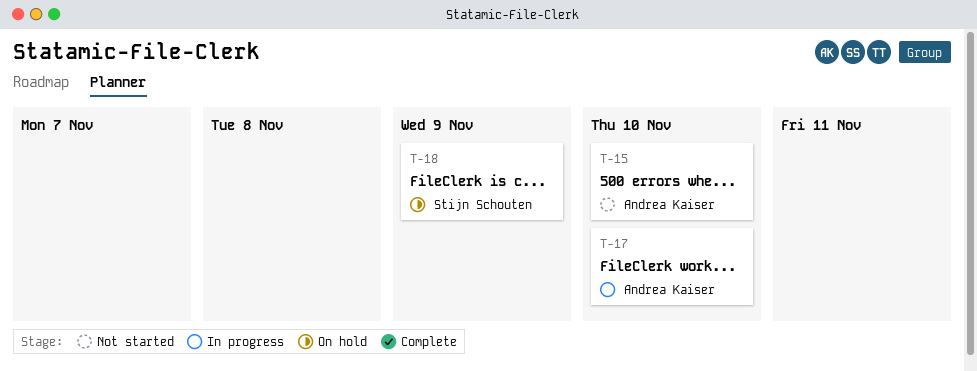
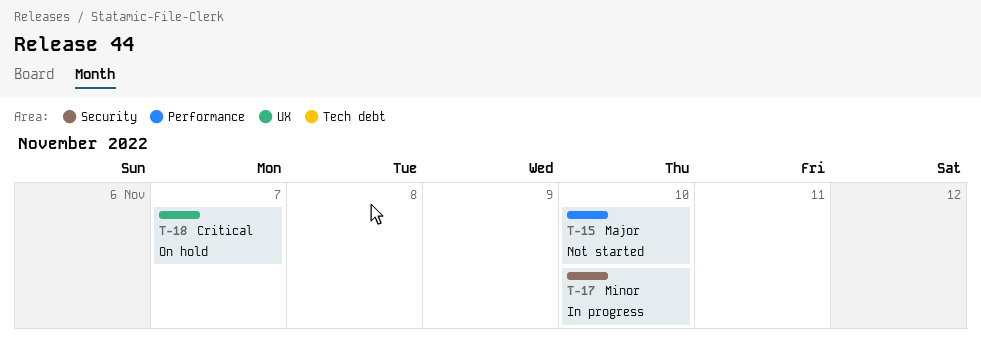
T-18, due: Nov 9 -> Nov 7

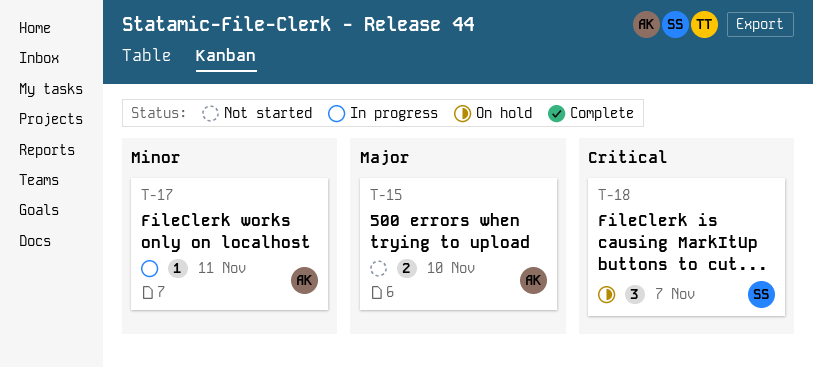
T-17, due: Nov 10 -> Nov 11

